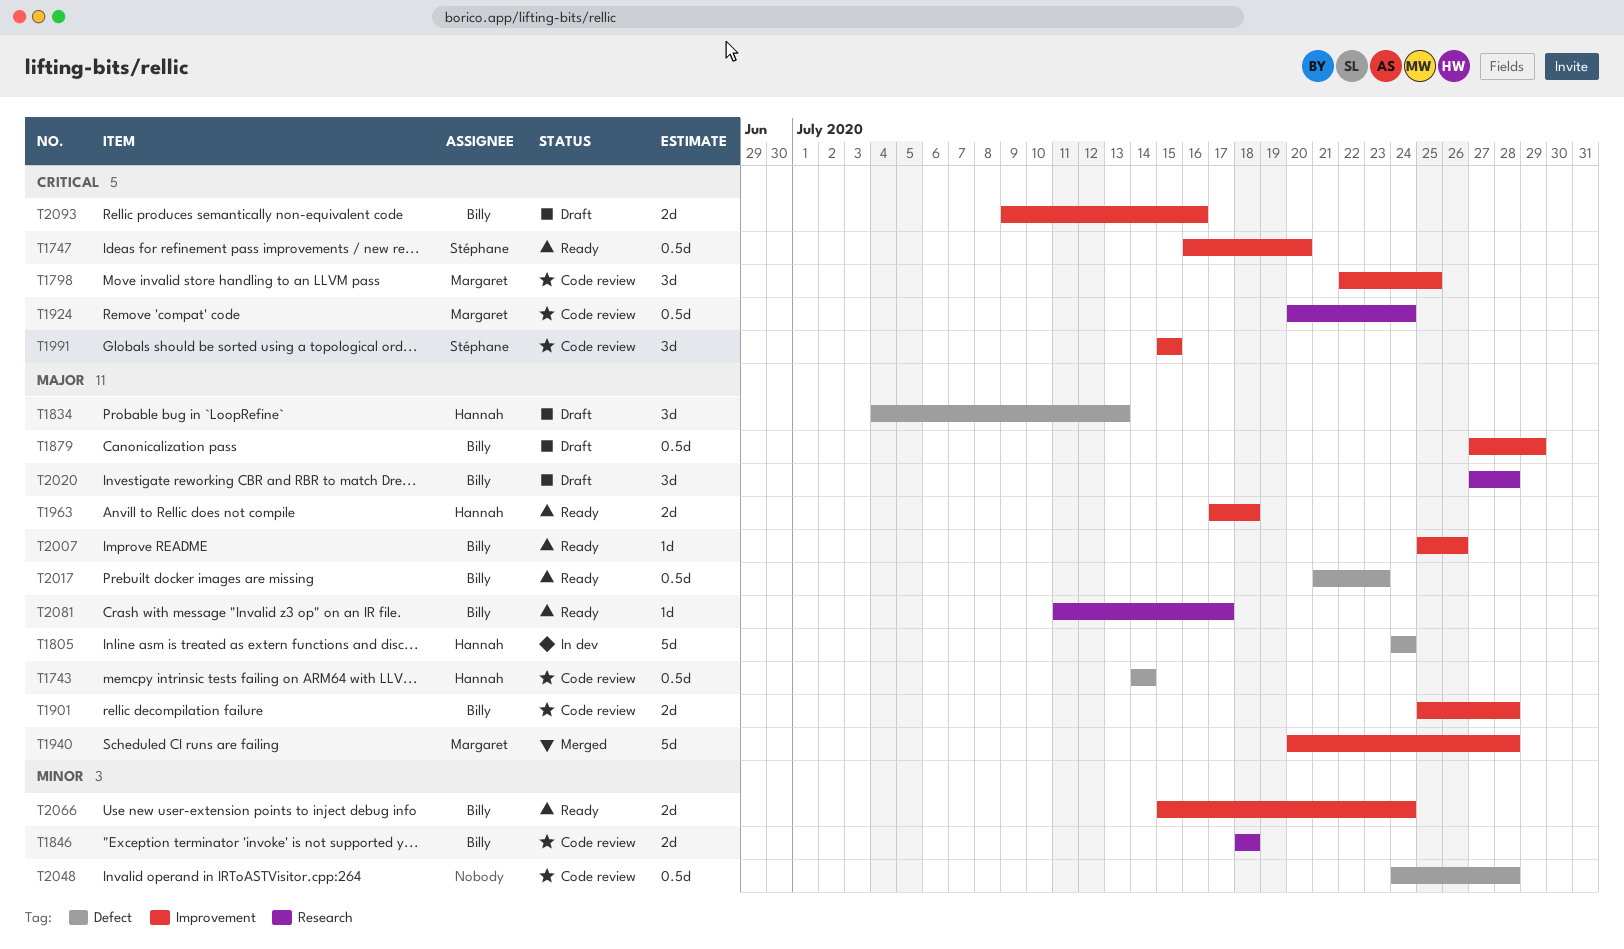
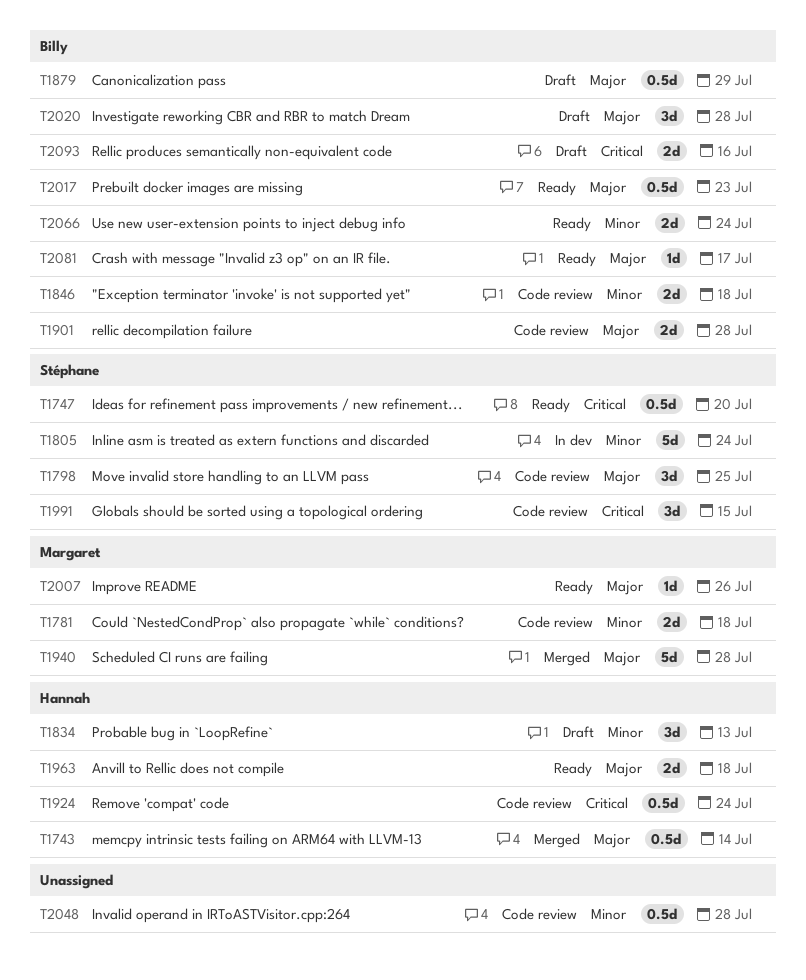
T1743, status: Code review -> Merged
T1781: none -> present
T1798, owner: Margaret -> Stéphane
T1798, priority: Critical -> Major
T1805, owner: Hannah -> Stéphane
T1805, priority: Major -> Minor
T1834, priority: Major -> Minor
T1924, owner: Margaret -> Hannah
T2007, owner: Billy -> Margaret

